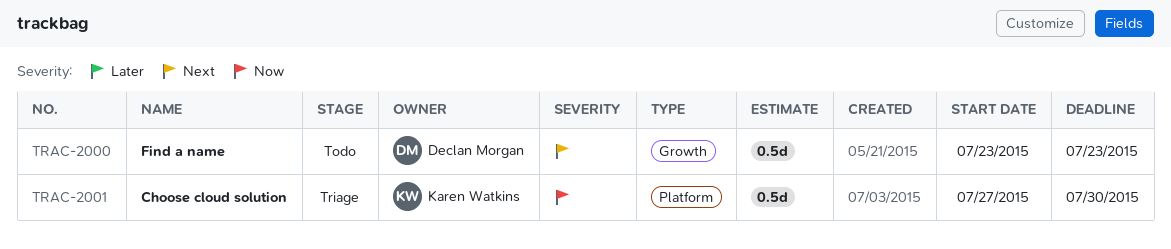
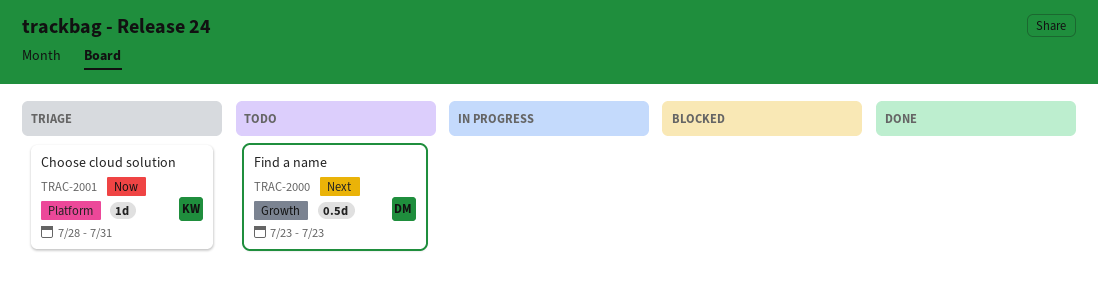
TRAC-2001, estimate: 0.5d -> 1d
TRAC-2001, start: Jul 27 -> Jul 28
TRAC-2001, due: Jul 30 -> Jul 31

